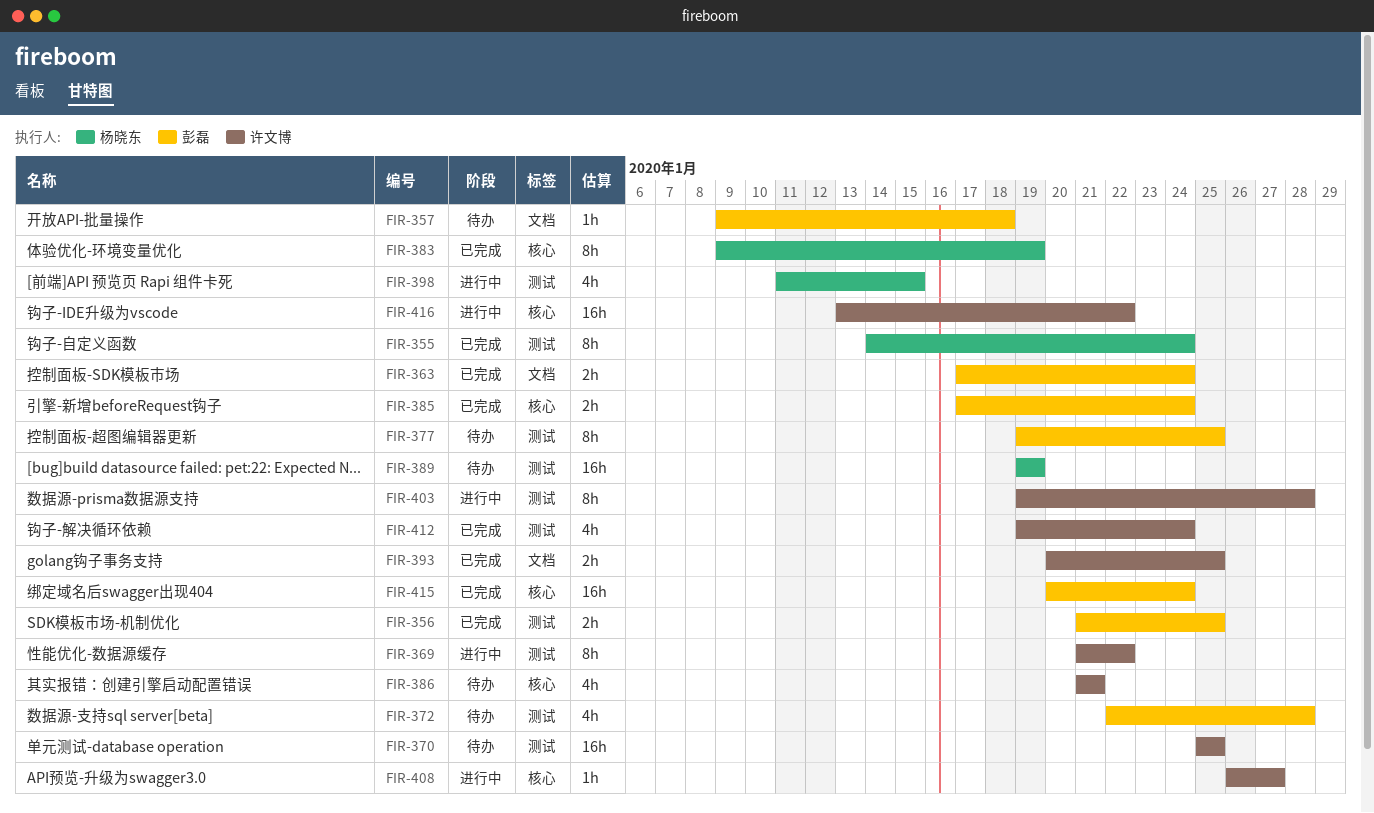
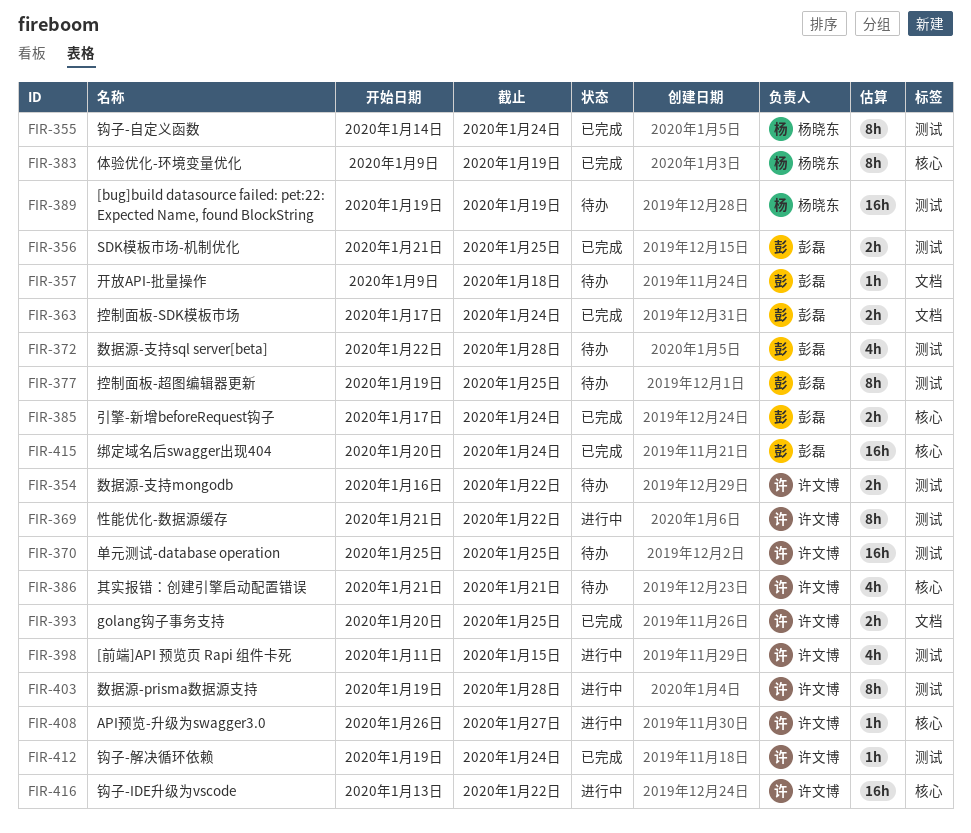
FIR-354: none -> present
FIR-398, owner: 杨晓东 -> 许文博
FIR-412, estimate: 4h -> 1h

